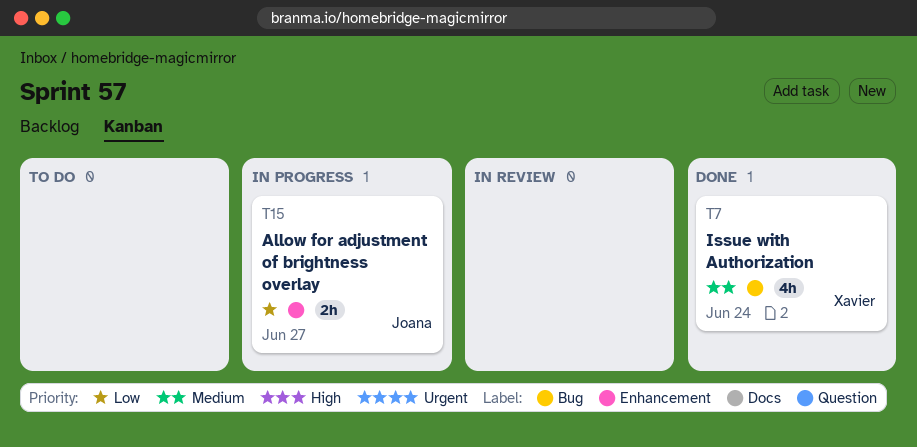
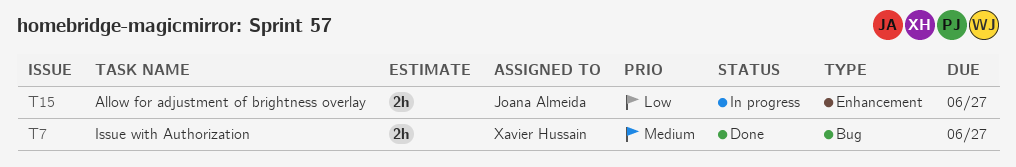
T7, estimate: 4h -> 2h
T7, due: Jun 24 -> Jun 27

